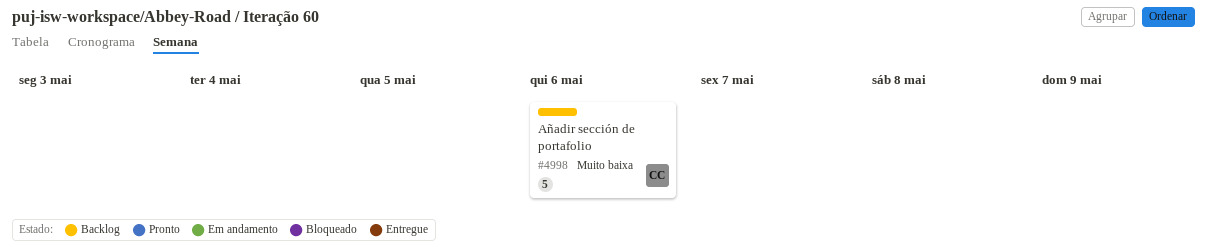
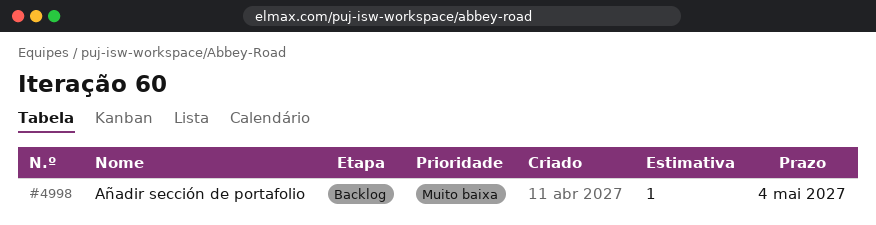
#4998, estimate: 5 -> 1
#4998, due: May 6 -> May 4

